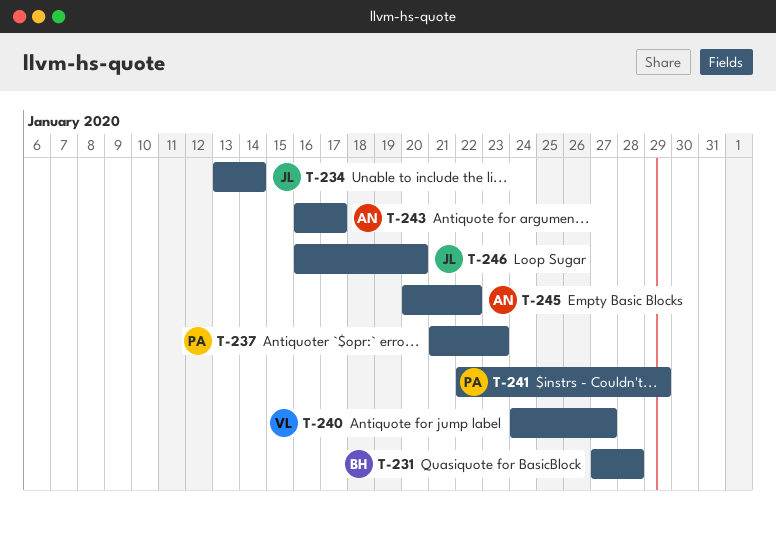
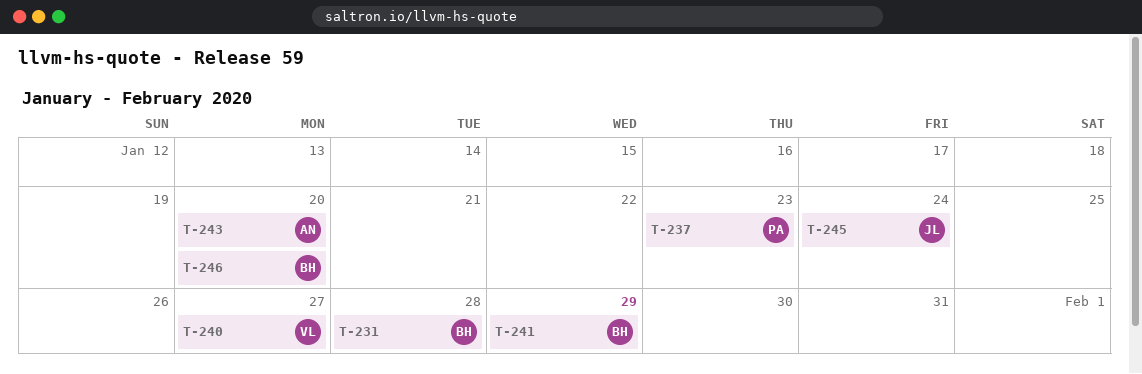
T-234: present -> none
T-241, owner: PA -> BH
T-243, due: Jan 17 -> Jan 20
T-245, owner: AN -> JL
T-245, due: Jan 22 -> Jan 24
T-246, owner: JL -> BH

